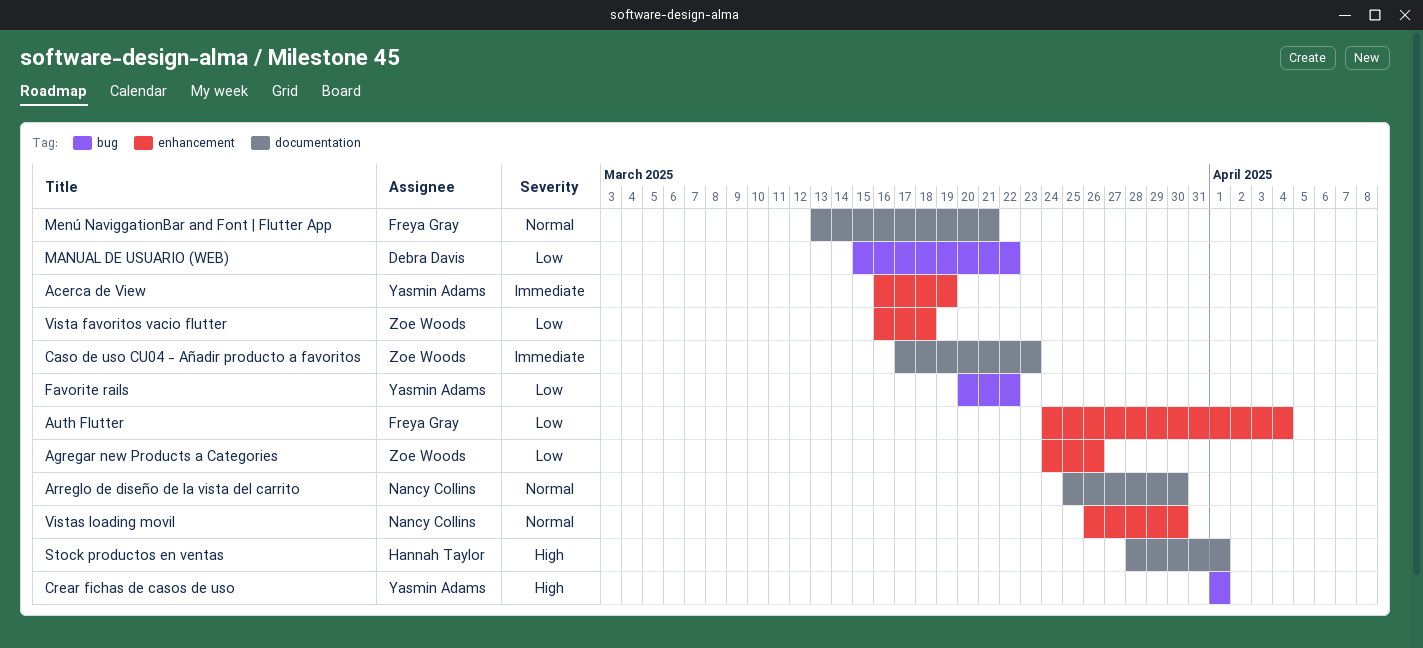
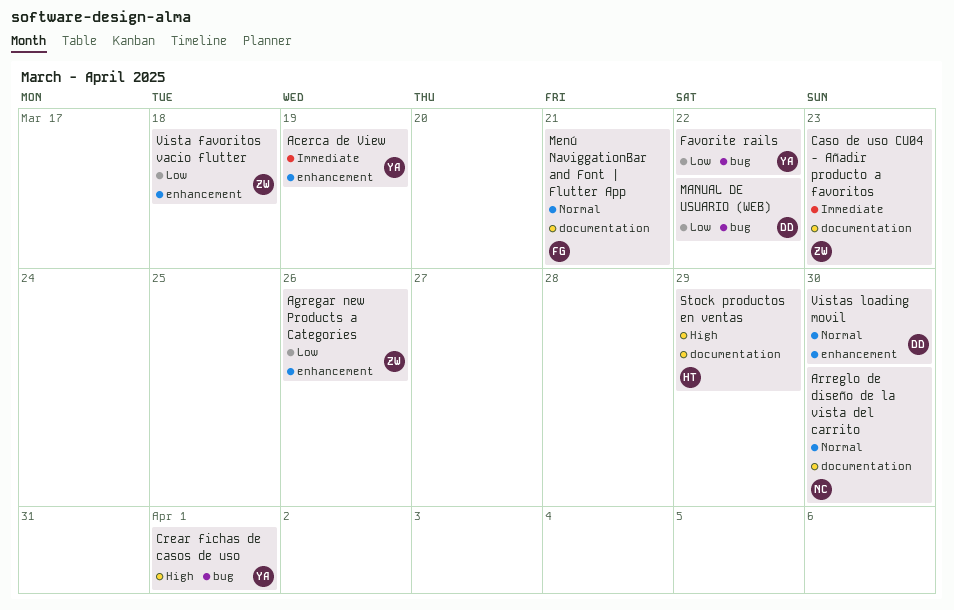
Auth Flutter: present -> none
Stock productos en ventas, due: Apr 1 -> Mar 29
Vistas loading movil, owner: Nancy Collins -> Debra Davis

